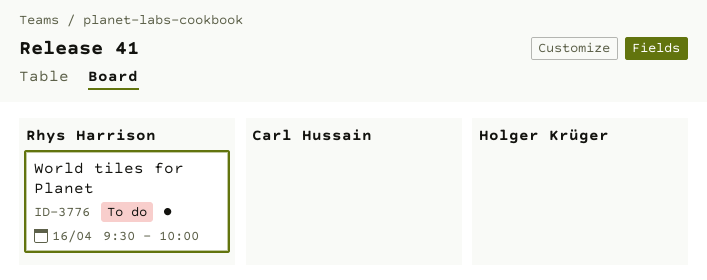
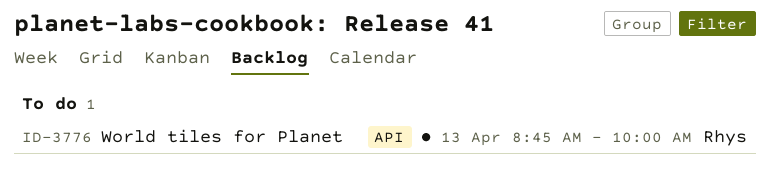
ID-3776, day: Apr 16 -> Apr 13
ID-3776, begins: 09:30 -> 08:45

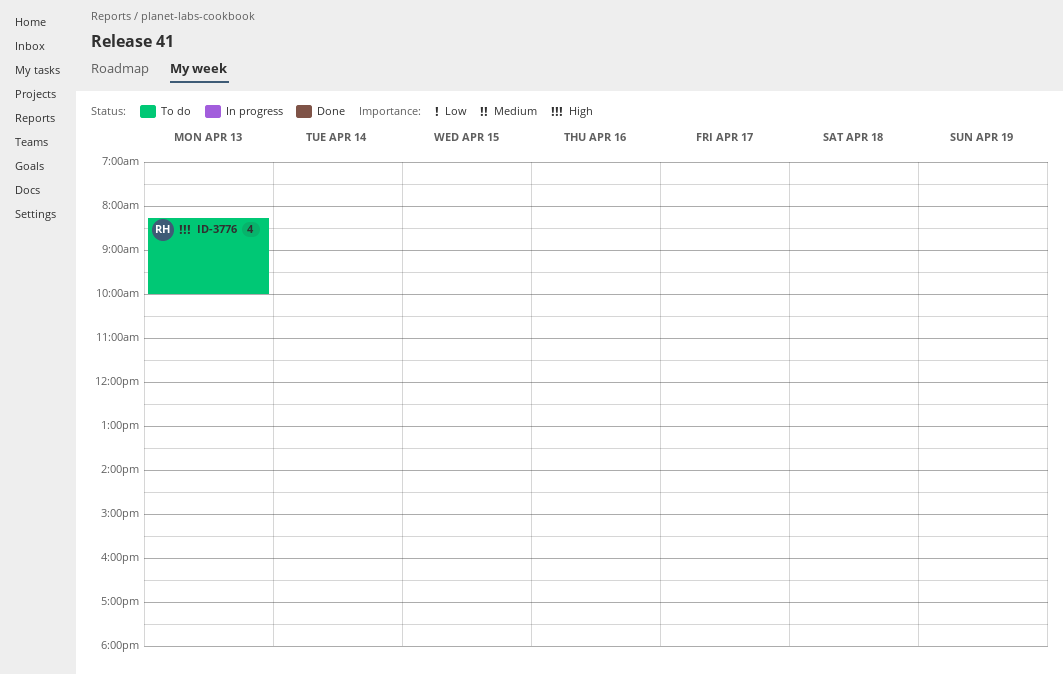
ID-3776, estimate: 1 -> 4
ID-3776, begins: 08:45 -> 08:15

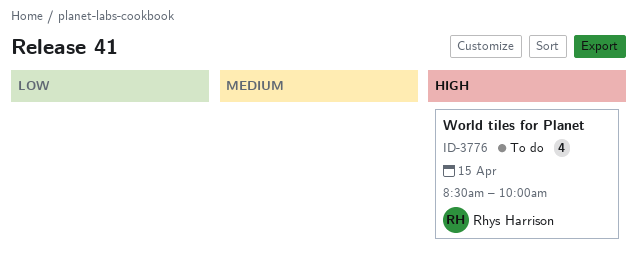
ID-3776, day: Apr 13 -> Apr 15
ID-3776, begins: 08:15 -> 08:30

